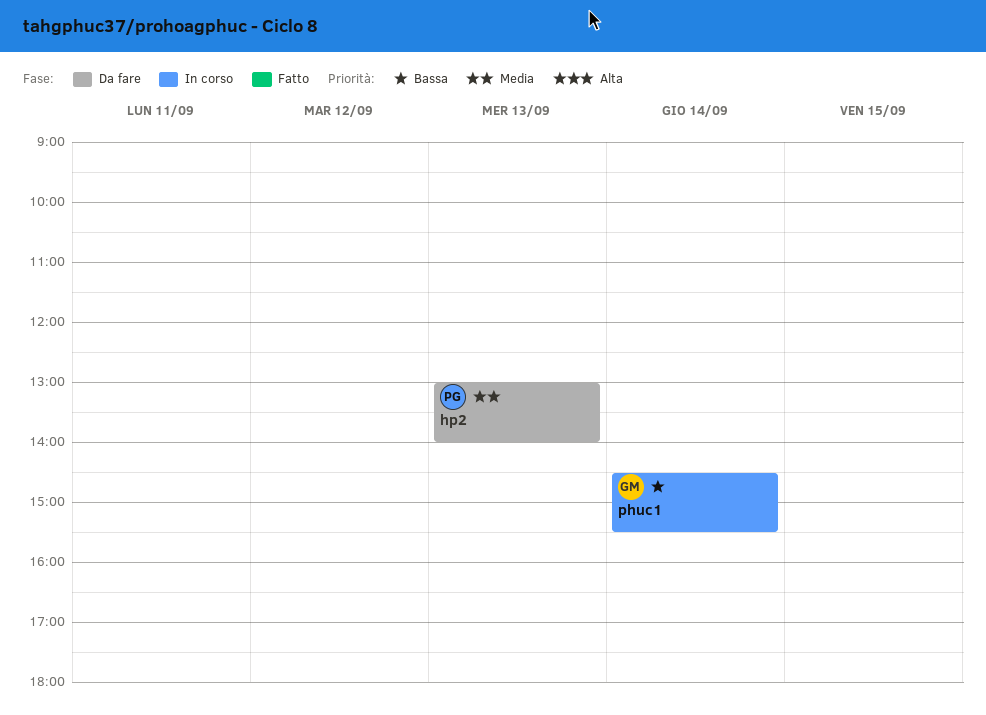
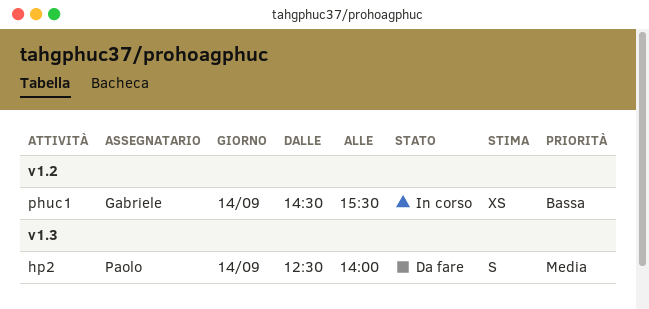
hp2, day: Sep 13 -> Sep 14
hp2, begins: 13:00 -> 12:30

